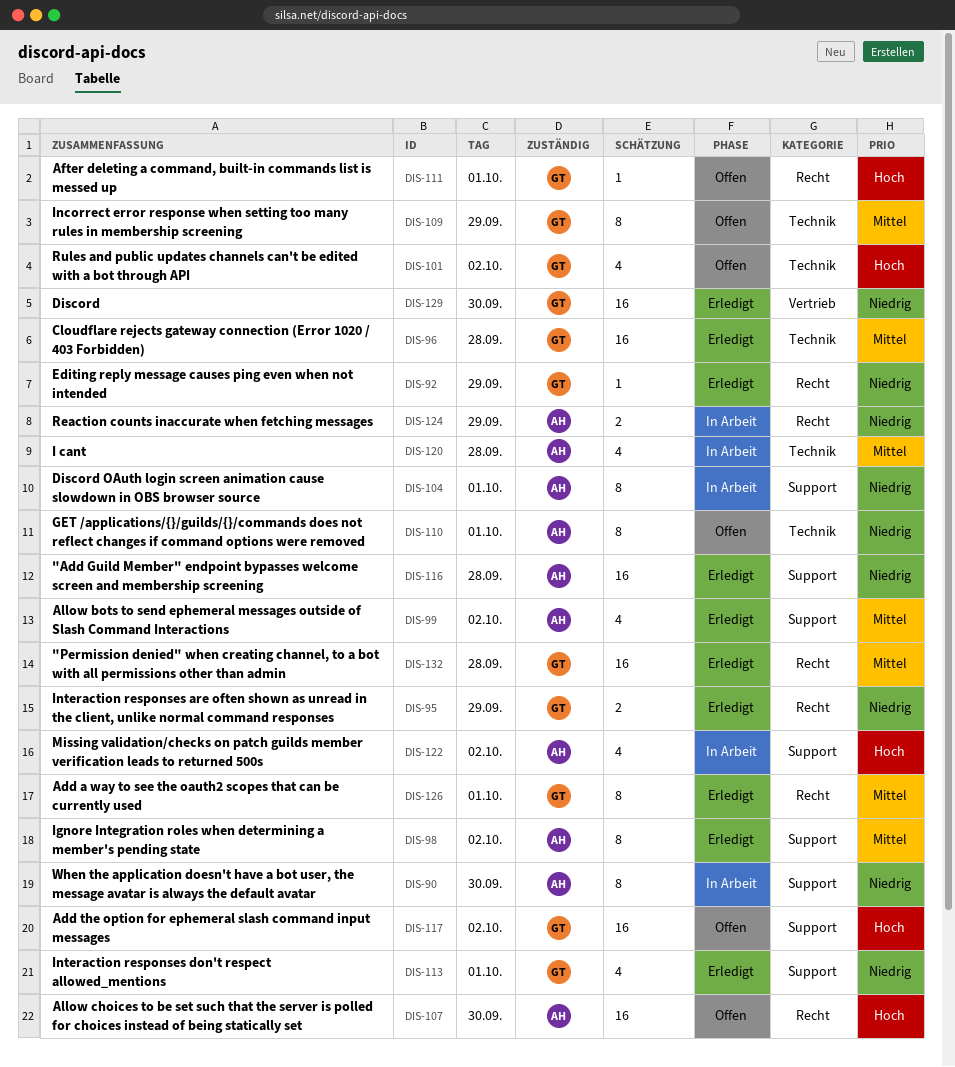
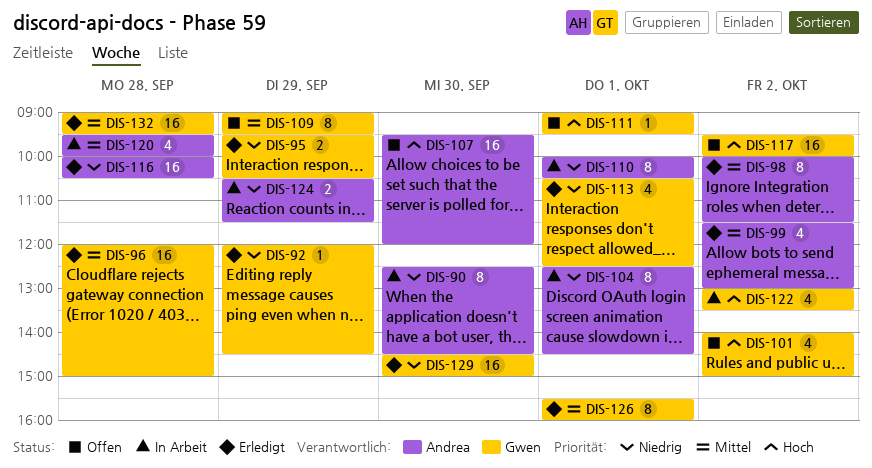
DIS-110, status: Offen -> In Arbeit
DIS-122, owner: Andrea -> Gwen

